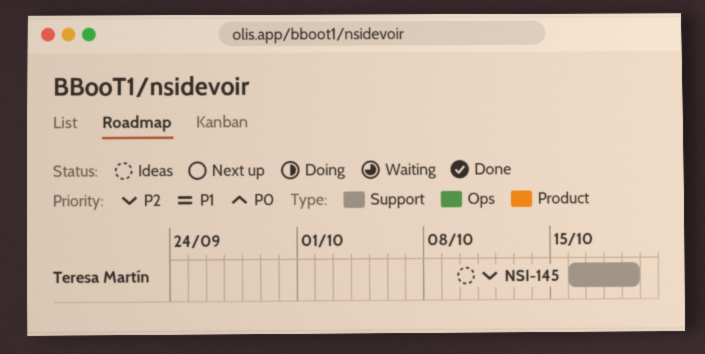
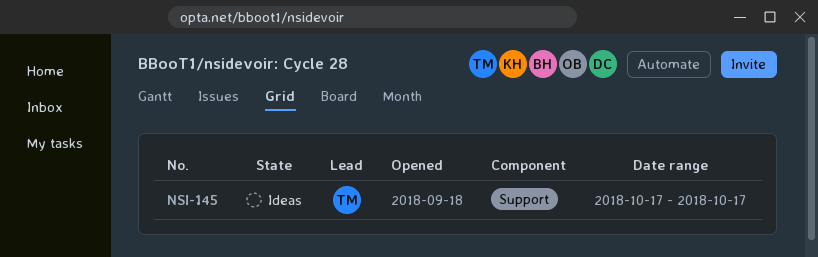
NSI-145, start: Oct 16 -> Oct 17
NSI-145, due: Oct 19 -> Oct 17

